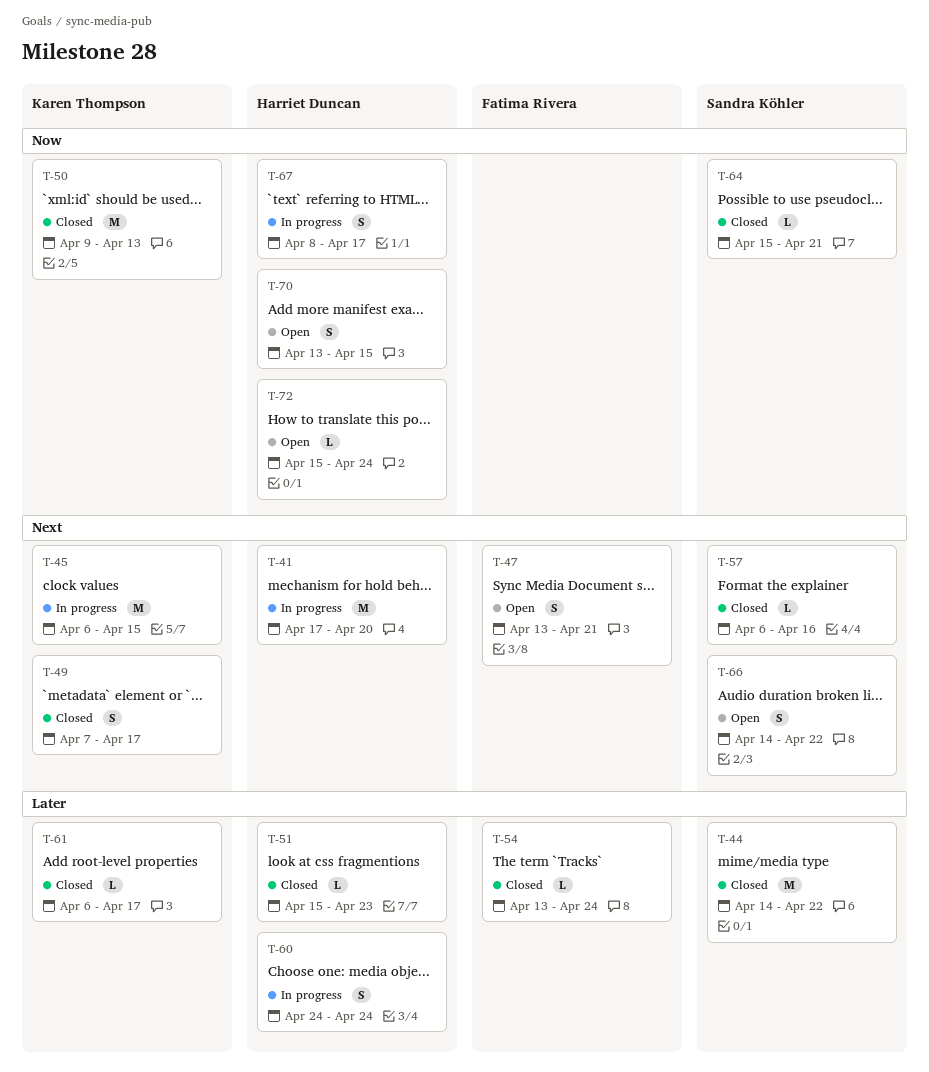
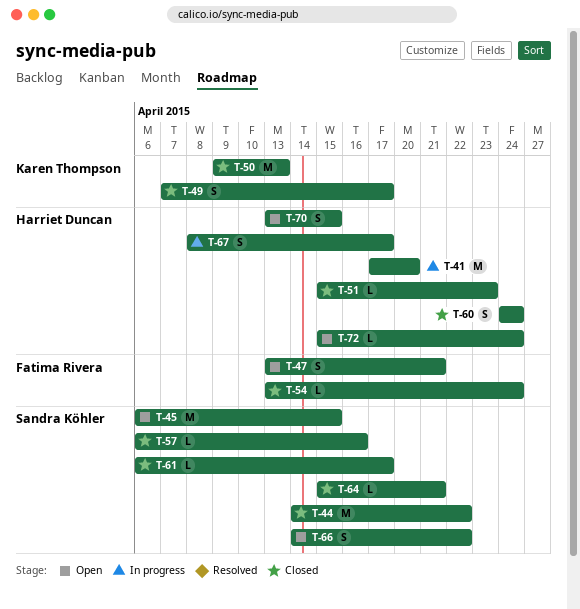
T-45, status: In progress -> Open
T-45, owner: Karen Thompson -> Sandra Köhler
T-60, status: In progress -> Closed
T-61, owner: Karen Thompson -> Sandra Köhler

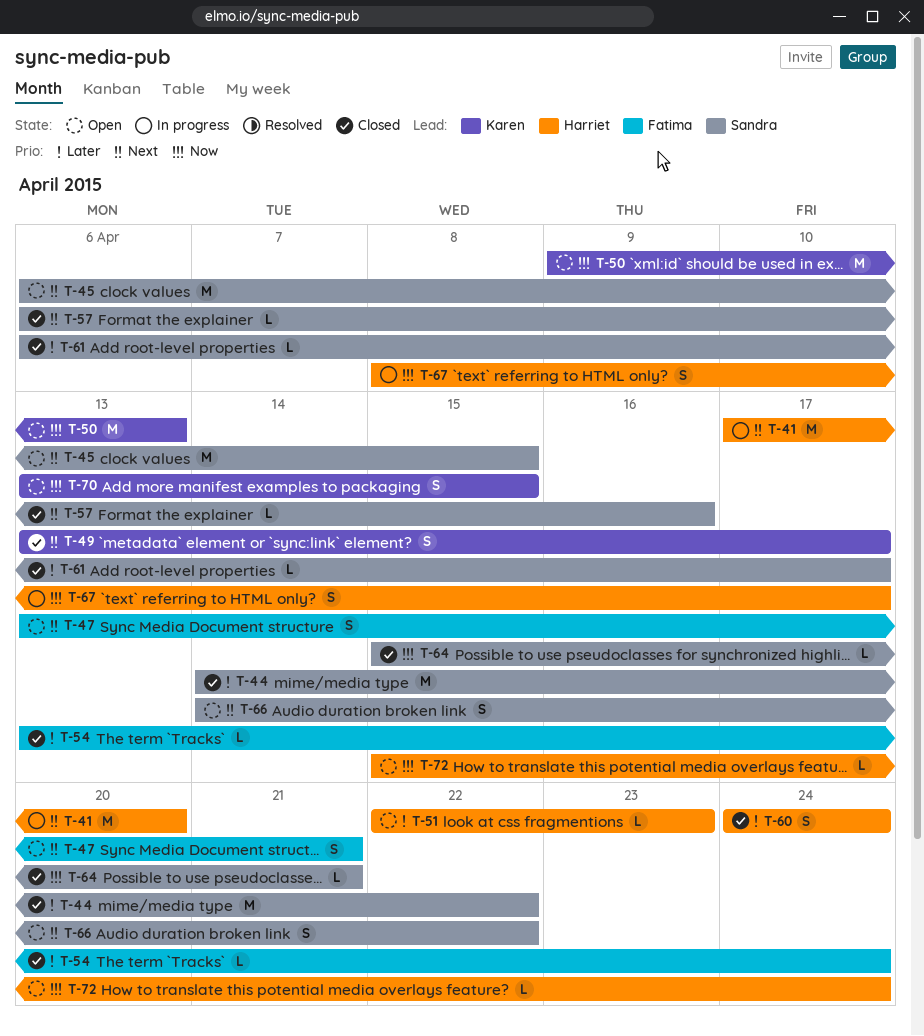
T-49, start: Apr 7 -> Apr 13
T-50, status: Closed -> Open
T-51, status: Closed -> Open
T-51, start: Apr 15 -> Apr 22
T-70, owner: Harriet Duncan -> Karen Thompson

